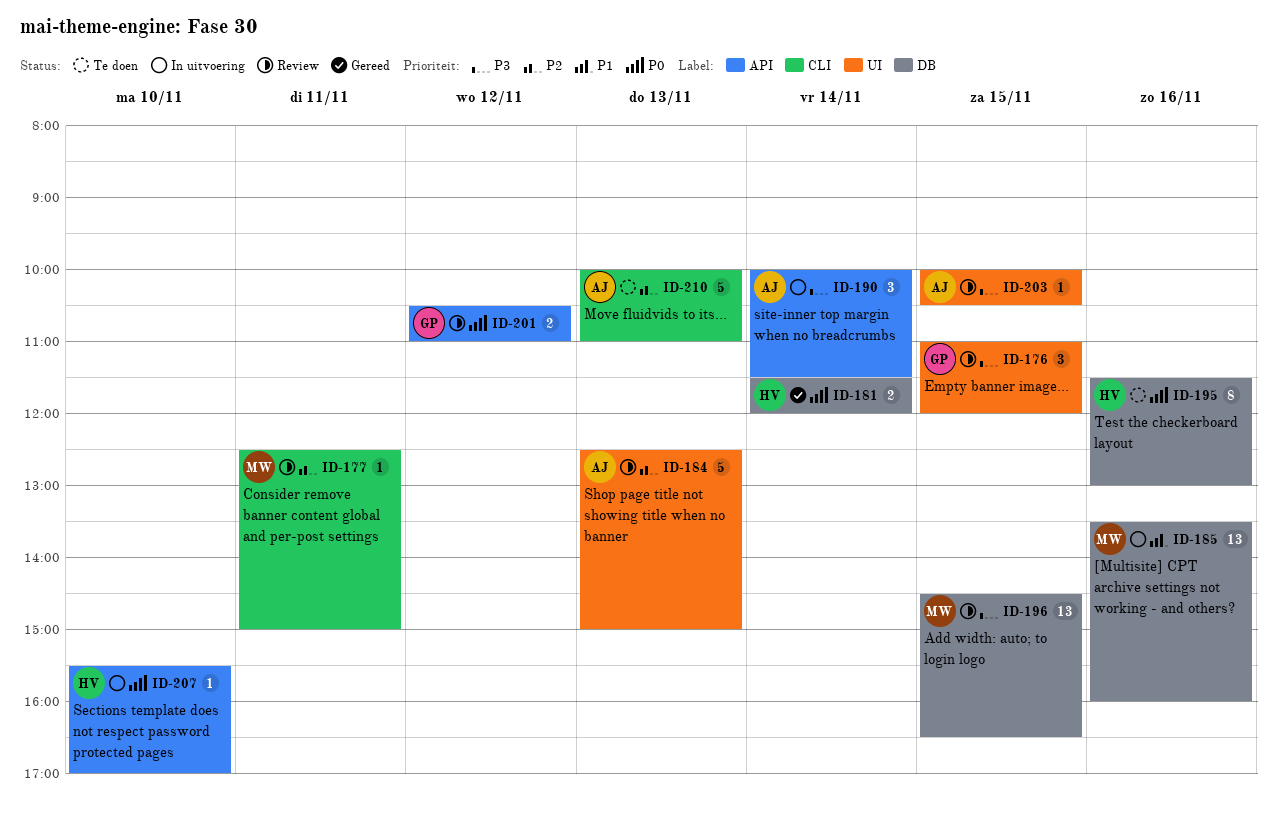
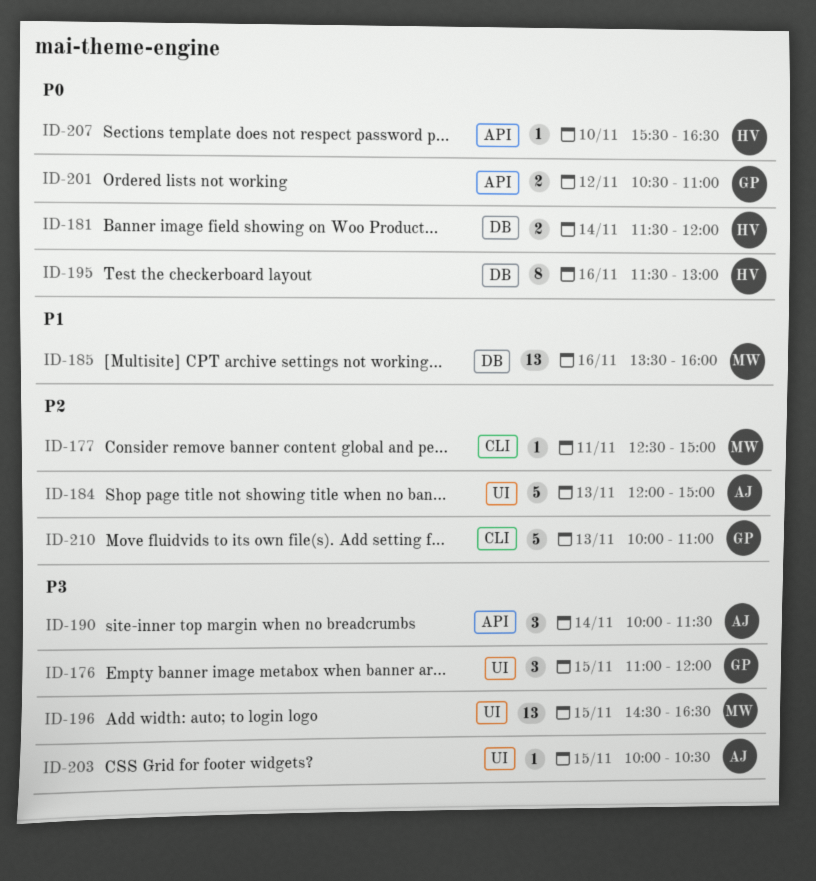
ID-184, begins: 12:30 -> 12:00
ID-196, label: DB -> UI
ID-207, ends: 17:00 -> 16:30
ID-210, owner: AJ -> GP

